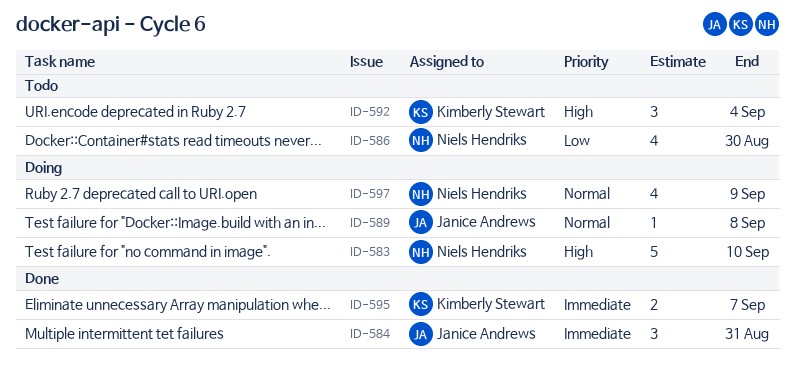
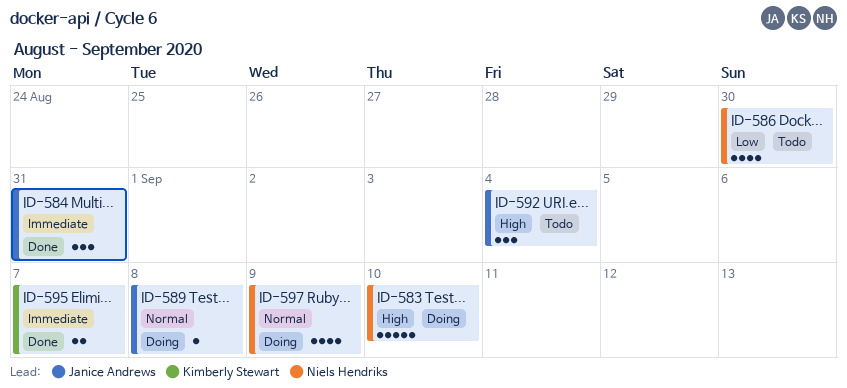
ID-592, owner: Kimberly Stewart -> Janice Andrews

